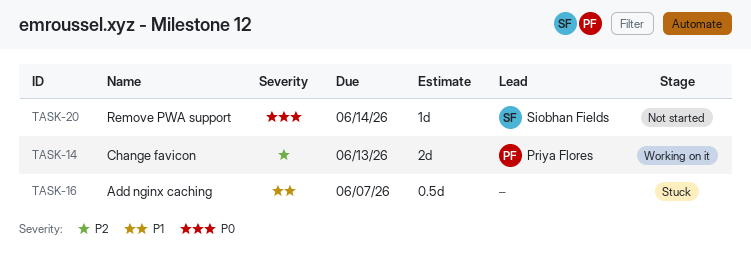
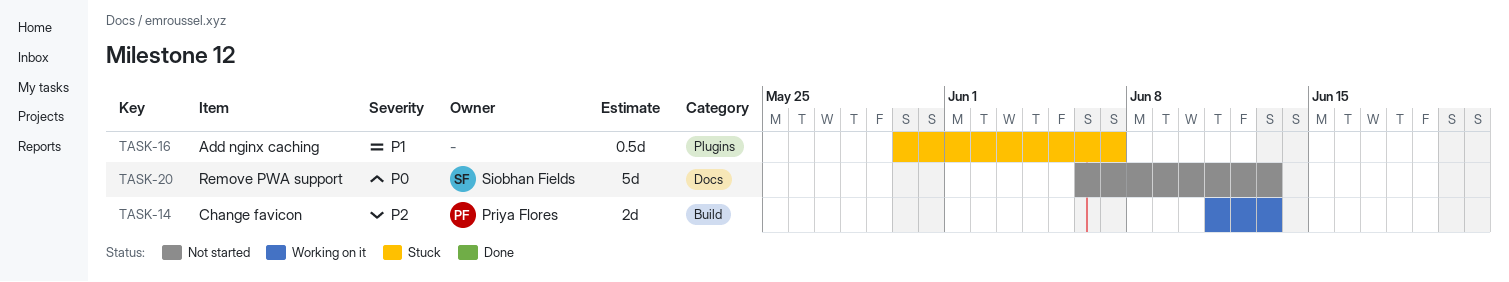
TASK-20, estimate: 1d -> 5d
TASK-20, due: Jun 14 -> Jun 13

